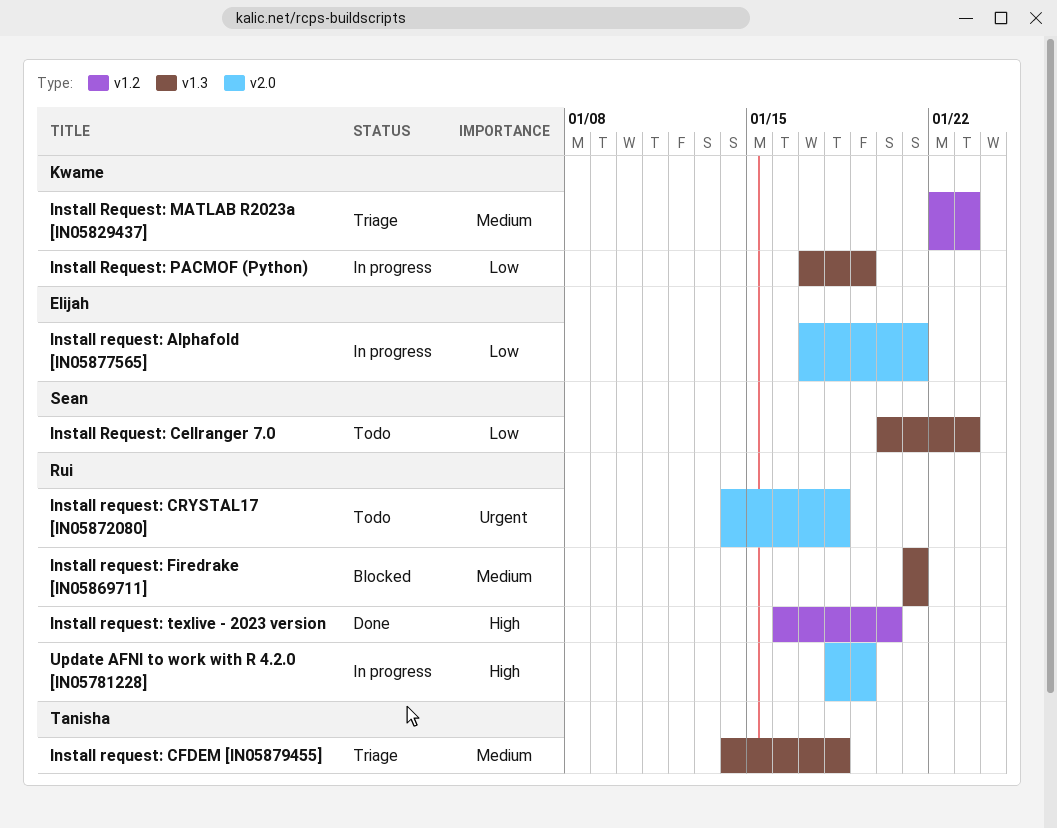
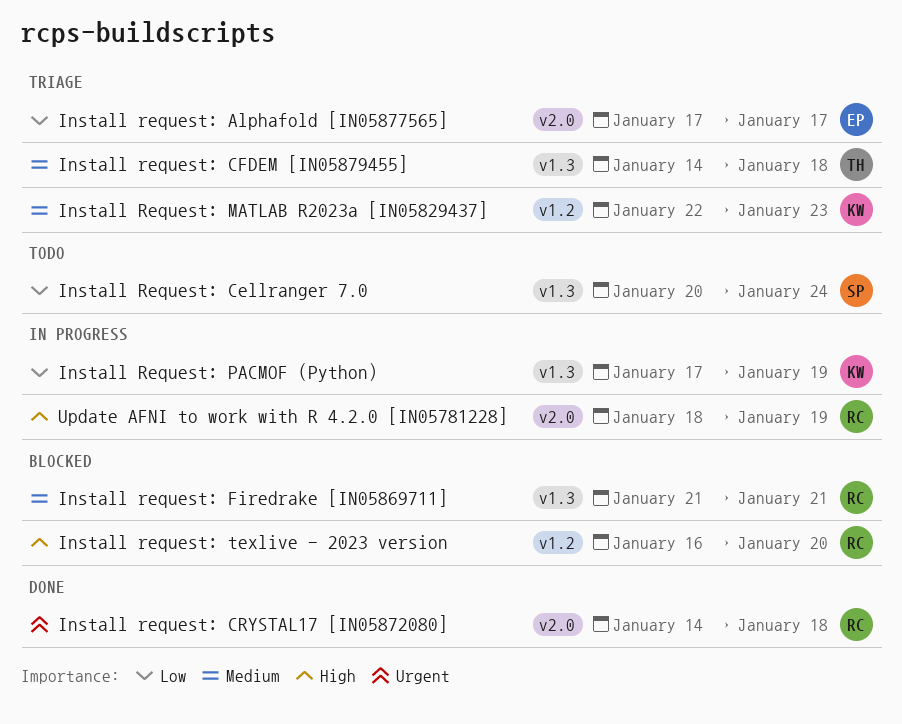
Install request: Alphafold [IN05877565], status: In progress -> Triage
Install request: Alphafold [IN05877565], due: Jan 21 -> Jan 17
Install Request: Cellranger 7.0, due: Jan 23 -> Jan 24
Install request: CRYSTAL17 [IN05872080], status: Todo -> Done
Install request: texlive - 2023 version, status: Done -> Blocked

